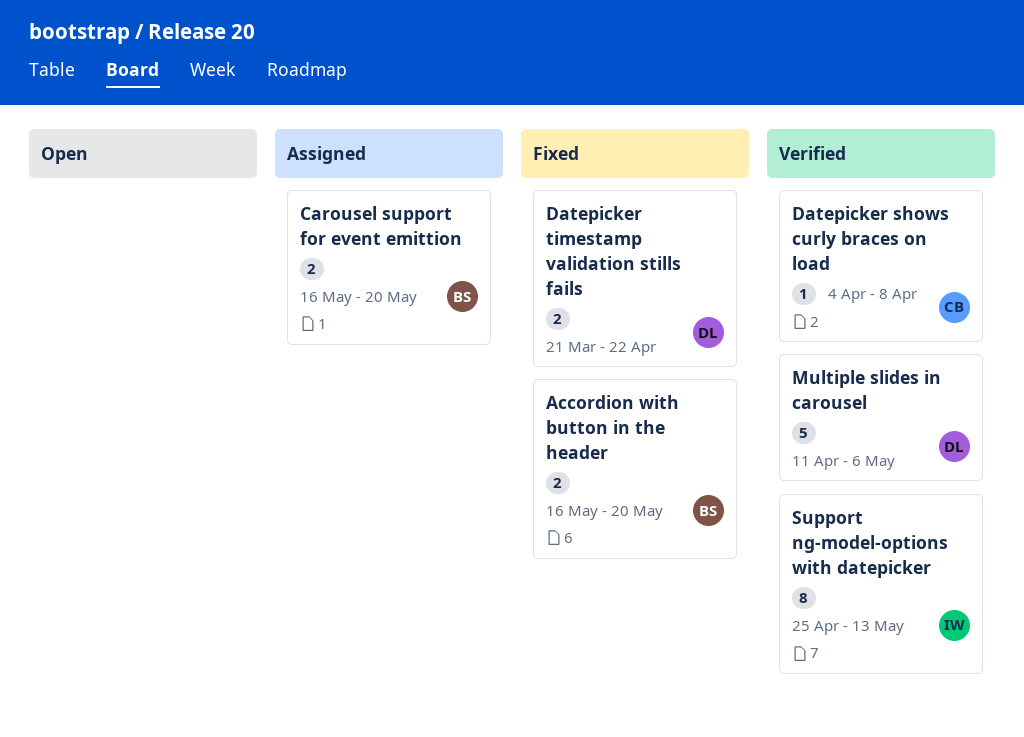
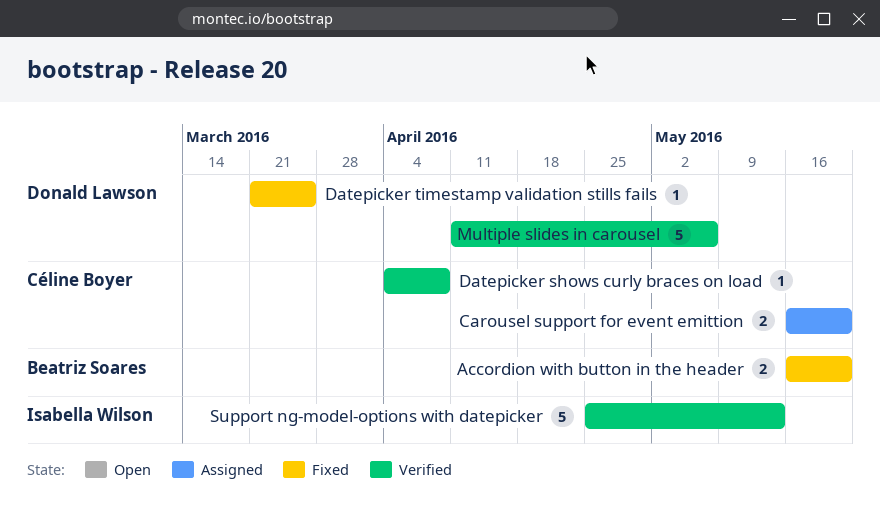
Carousel support for event emittion, owner: Beatriz Soares -> Céline Boyer
Datepicker timestamp validation stills fails, estimate: 2 -> 1
Datepicker timestamp validation stills fails, due: Apr 22 -> Mar 25
Support ng-model-options with datepicker, estimate: 8 -> 5

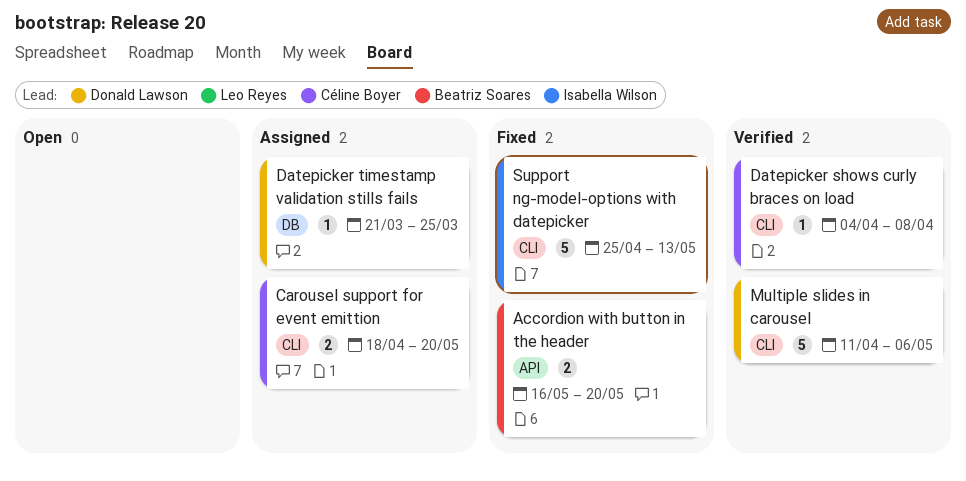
Carousel support for event emittion, start: May 16 -> Apr 18
Datepicker timestamp validation stills fails, status: Fixed -> Assigned
Support ng-model-options with datepicker, status: Verified -> Fixed

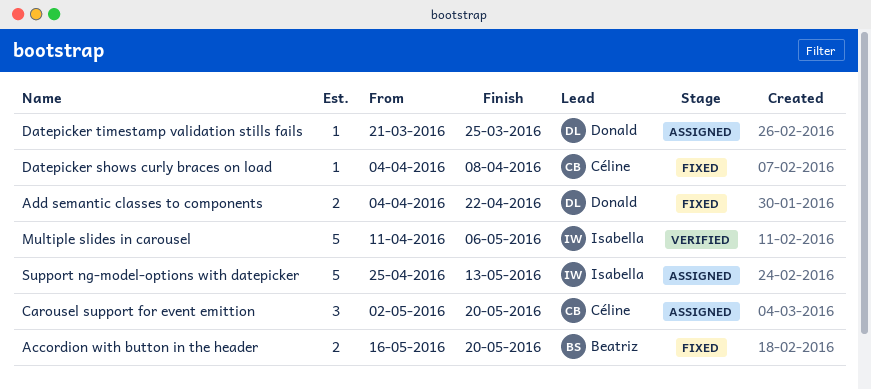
Add semantic classes to components: none -> present
Carousel support for event emittion, estimate: 2 -> 3
Carousel support for event emittion, start: Apr 18 -> May 2
Datepicker shows curly braces on load, status: Verified -> Fixed
Multiple slides in carousel, owner: Donald Lawson -> Isabella Wilson
Support ng-model-options with datepicker, status: Fixed -> Assigned

